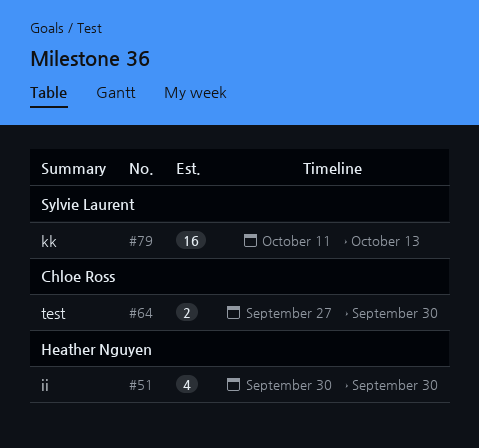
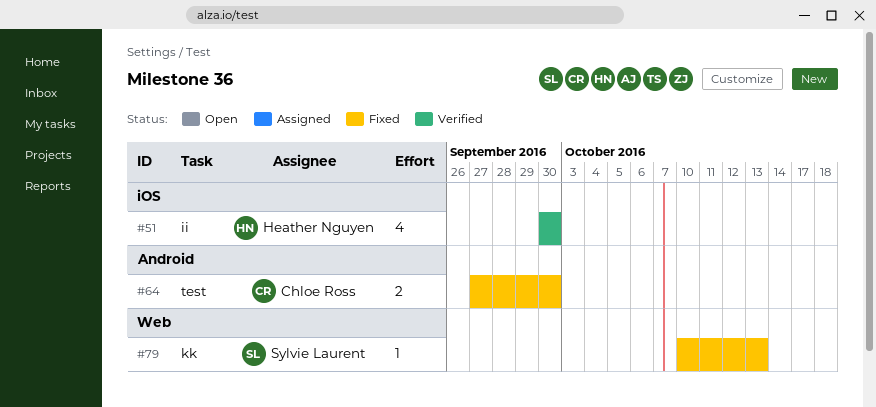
#79, estimate: 16 -> 1
#79, start: Oct 11 -> Oct 10

